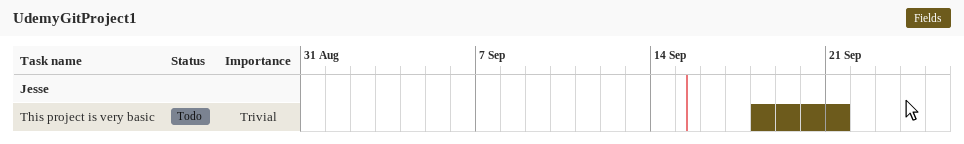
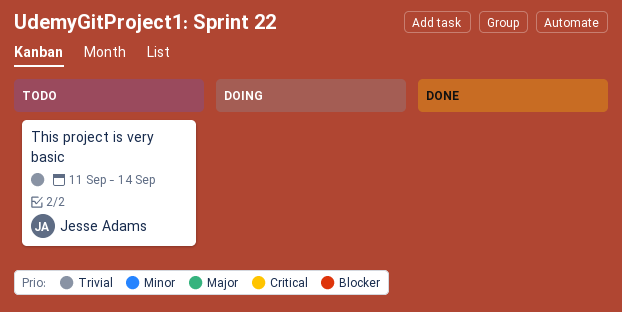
This project is very basic, start: Sep 18 -> Sep 11
This project is very basic, due: Sep 21 -> Sep 14

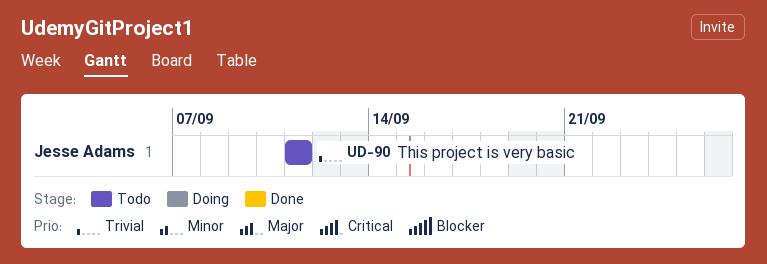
This project is very basic, due: Sep 14 -> Sep 11

